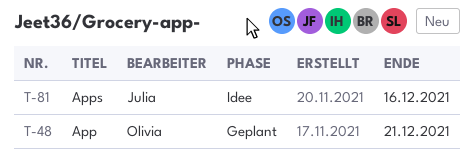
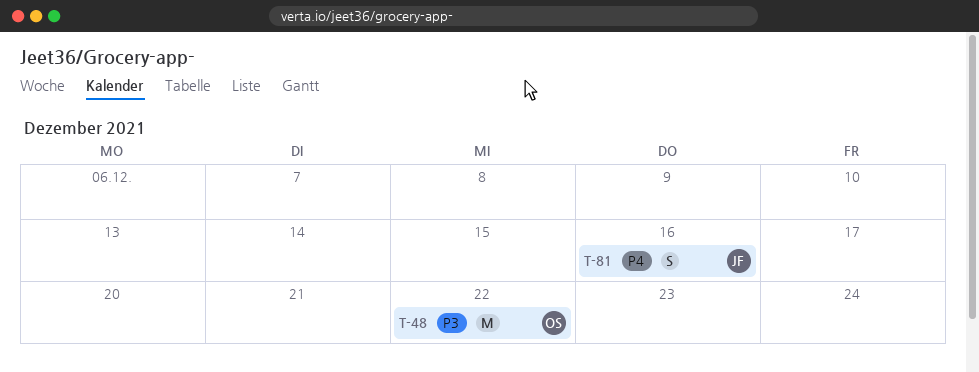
T-48, due: Dec 21 -> Dec 22

